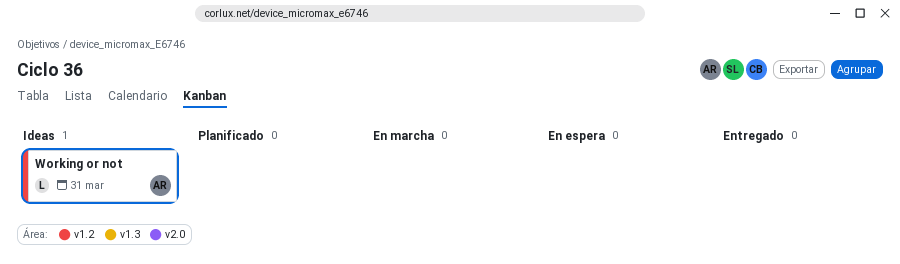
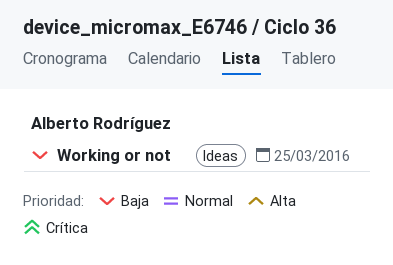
Working or not, due: Mar 31 -> Mar 25

